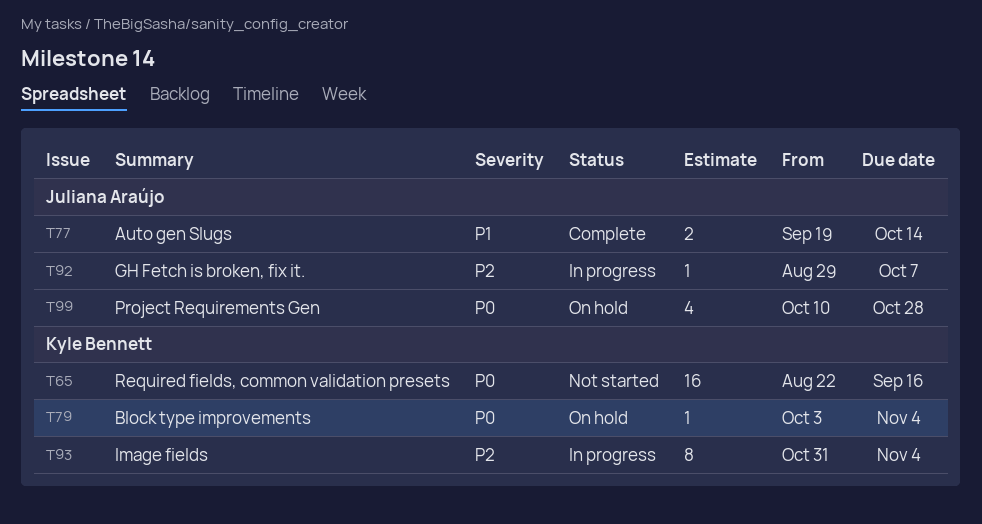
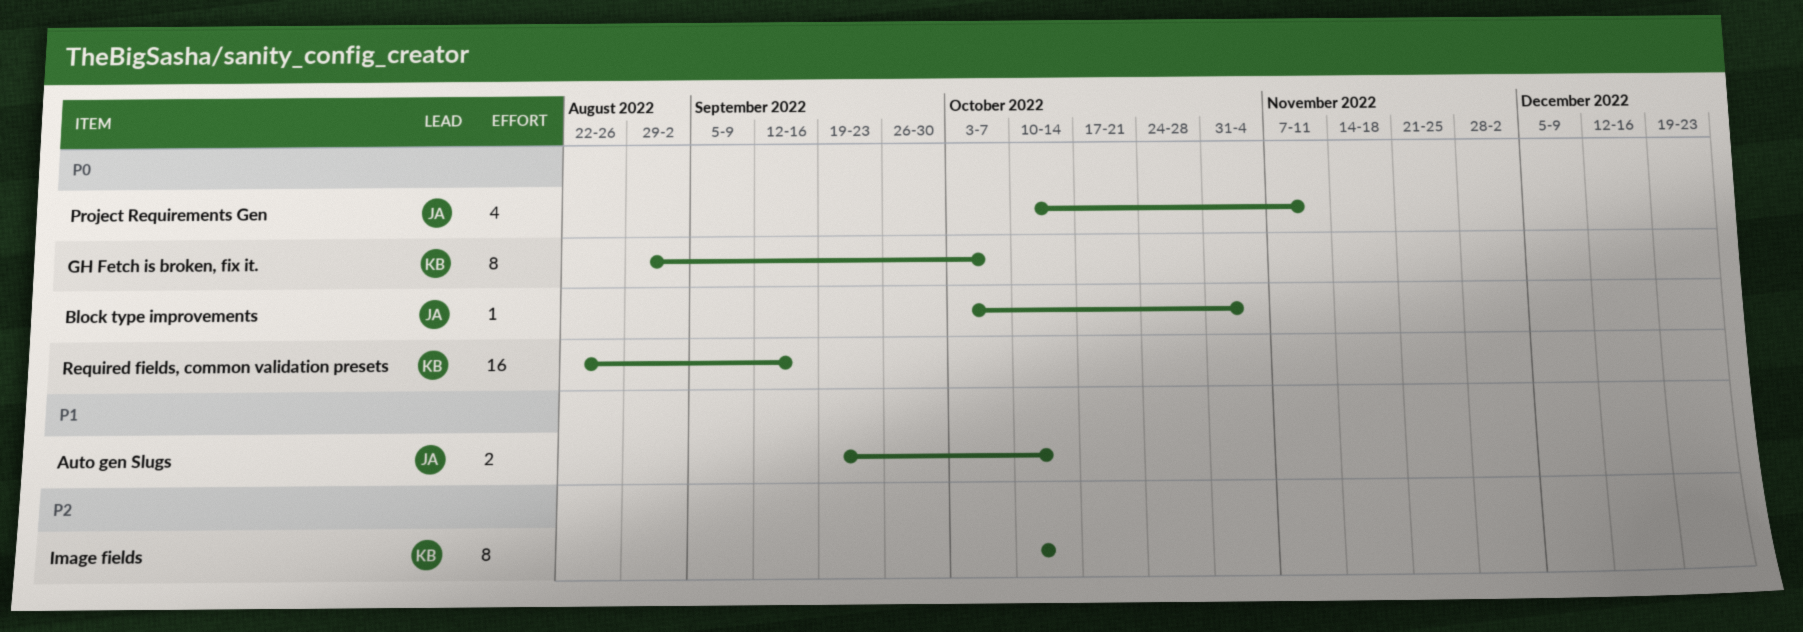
Block type improvements, owner: Kyle Bennett -> Juliana Araújo
GH Fetch is broken, fix it., owner: Juliana Araújo -> Kyle Bennett
GH Fetch is broken, fix it., priority: P2 -> P0
GH Fetch is broken, fix it., estimate: 1 -> 8
Image fields, start: Oct 31 -> Oct 10
Image fields, due: Nov 4 -> Oct 14
Project Requirements Gen, due: Oct 28 -> Nov 11

